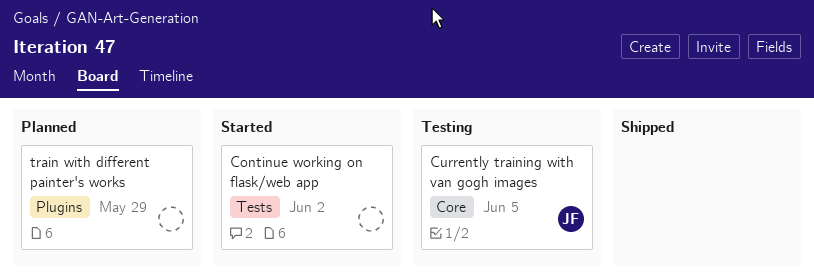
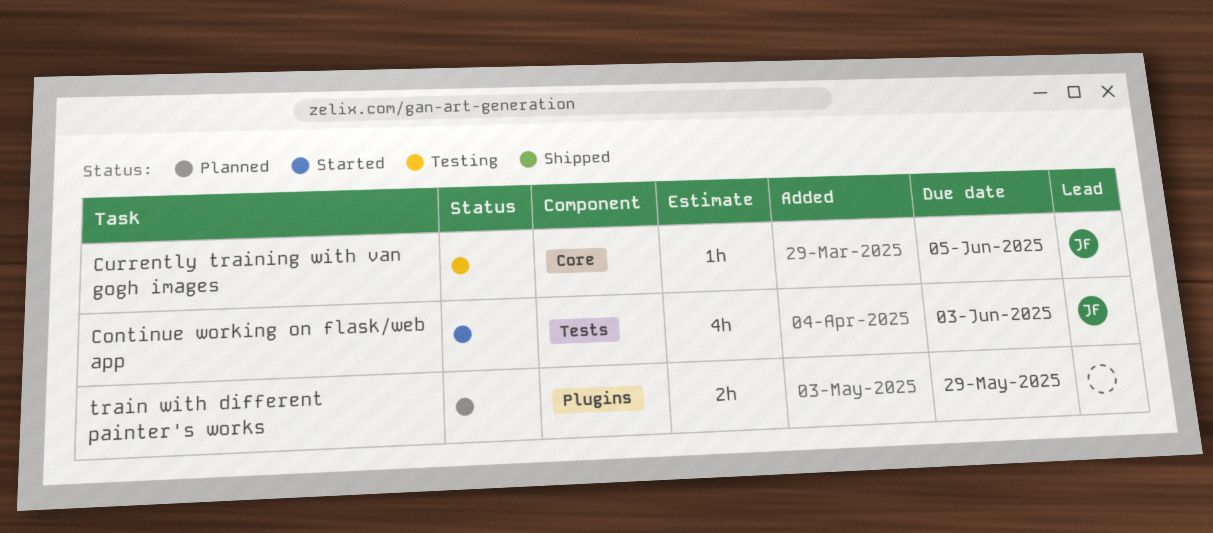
Continue working on flask/web app, owner: none -> JF
Continue working on flask/web app, due: Jun 2 -> Jun 3

